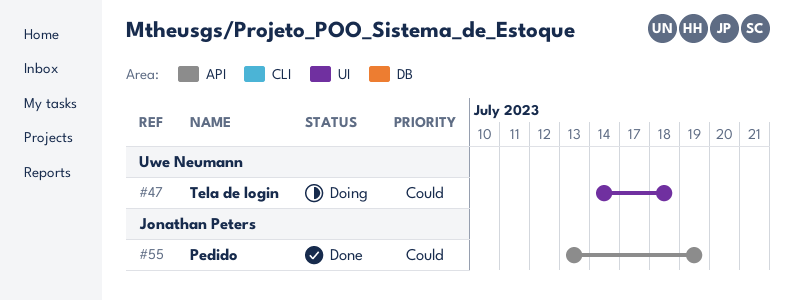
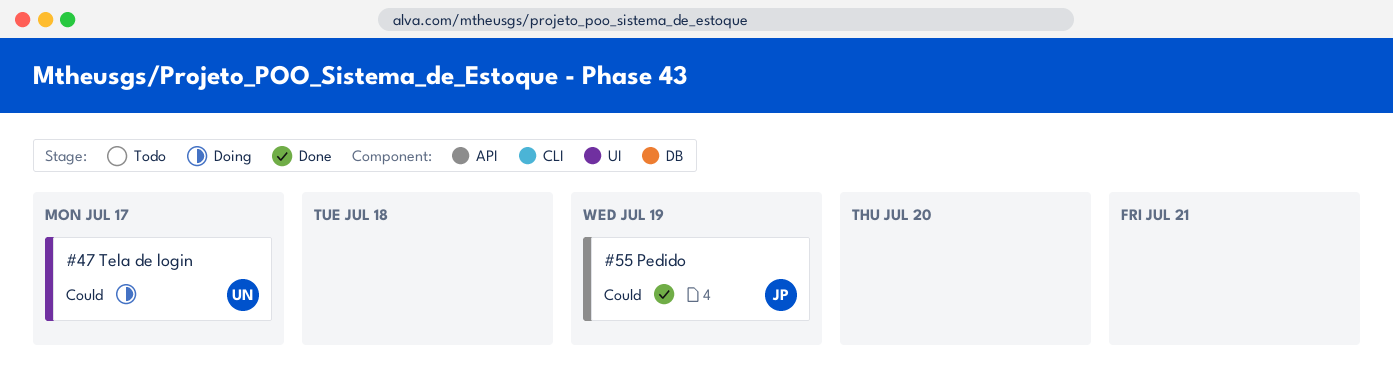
#47, due: Jul 18 -> Jul 17

